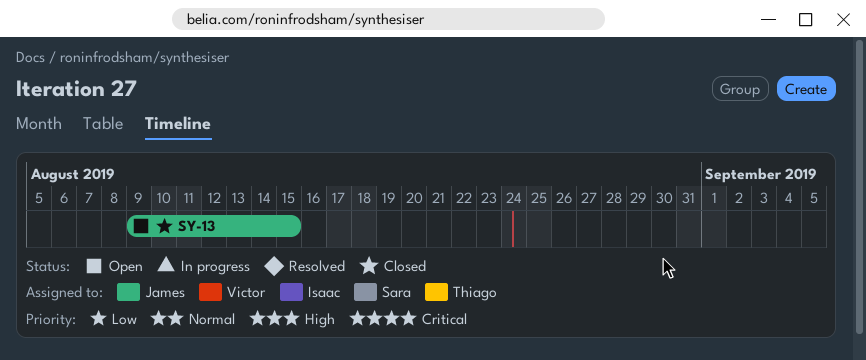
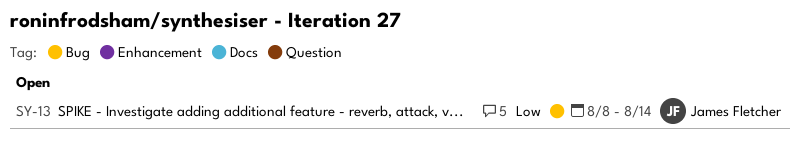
SY-13, start: Aug 9 -> Aug 8
SY-13, due: Aug 15 -> Aug 14

